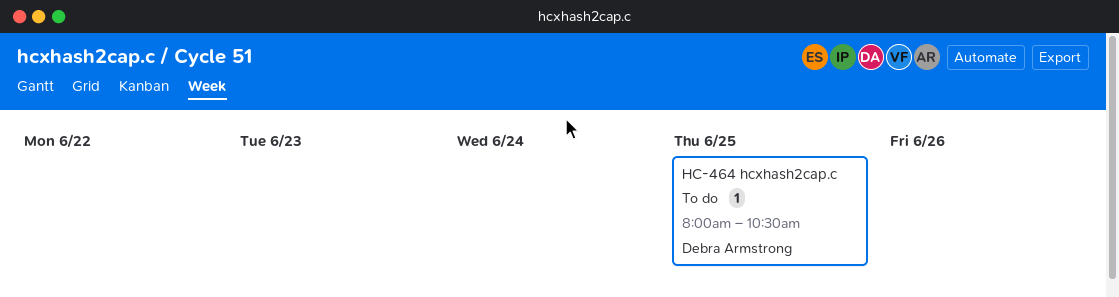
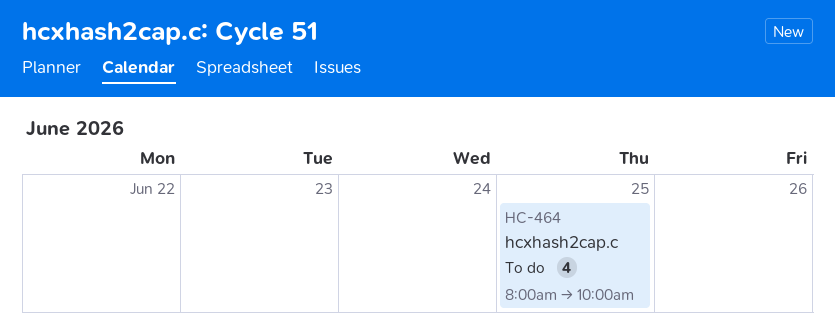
HC-464, estimate: 1 -> 4
HC-464, ends: 10:30 -> 10:00

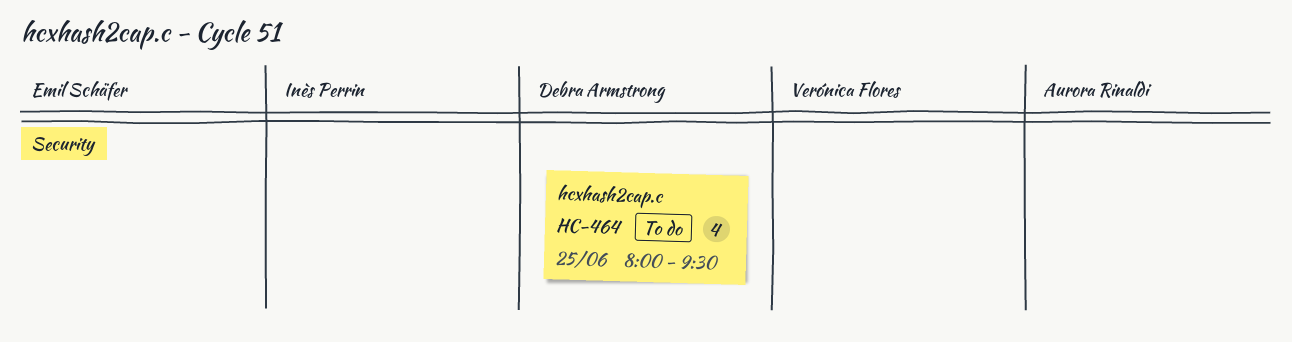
HC-464, ends: 10:00 -> 09:30

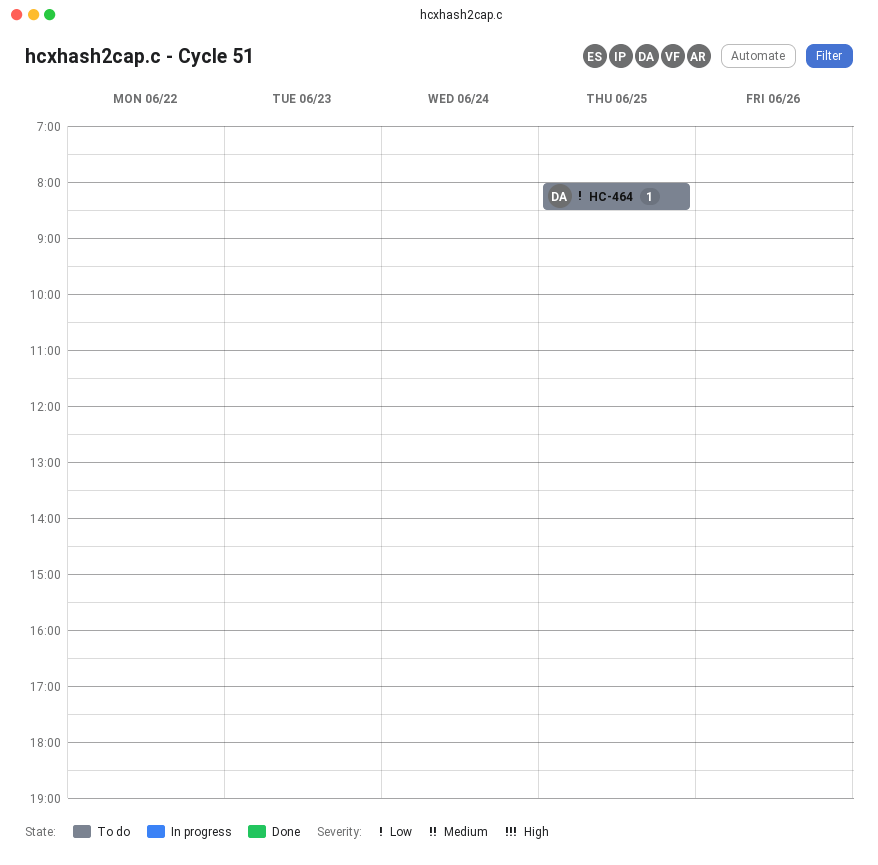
HC-464, estimate: 4 -> 1
HC-464, ends: 09:30 -> 08:30

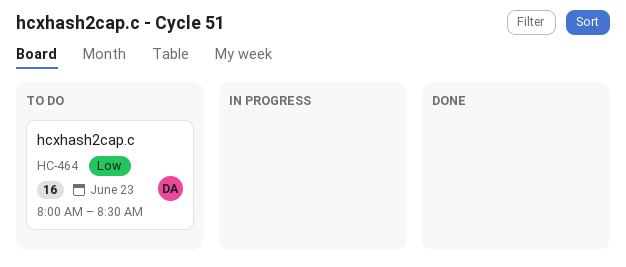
HC-464, estimate: 1 -> 16
HC-464, day: Jun 25 -> Jun 23

